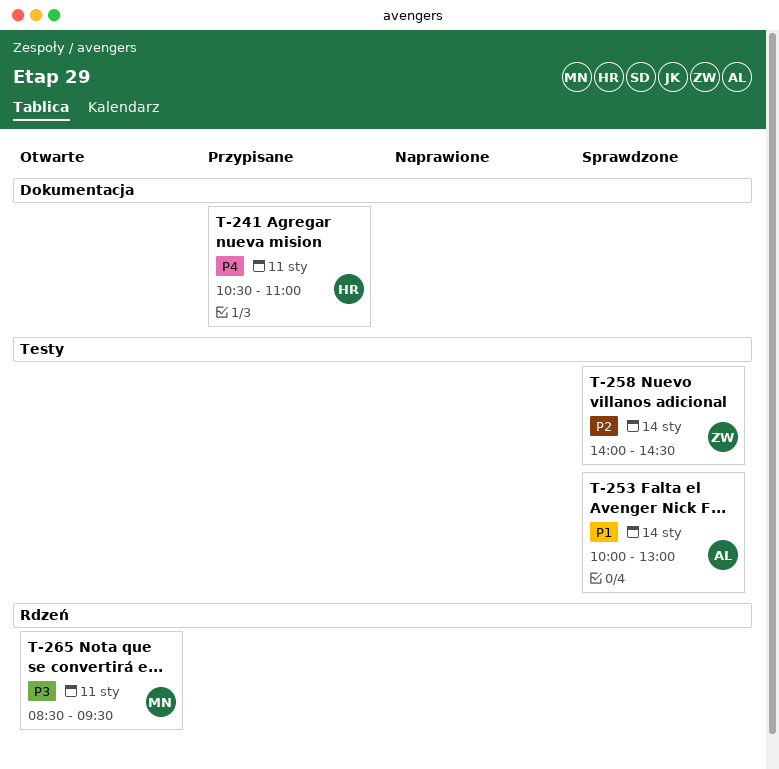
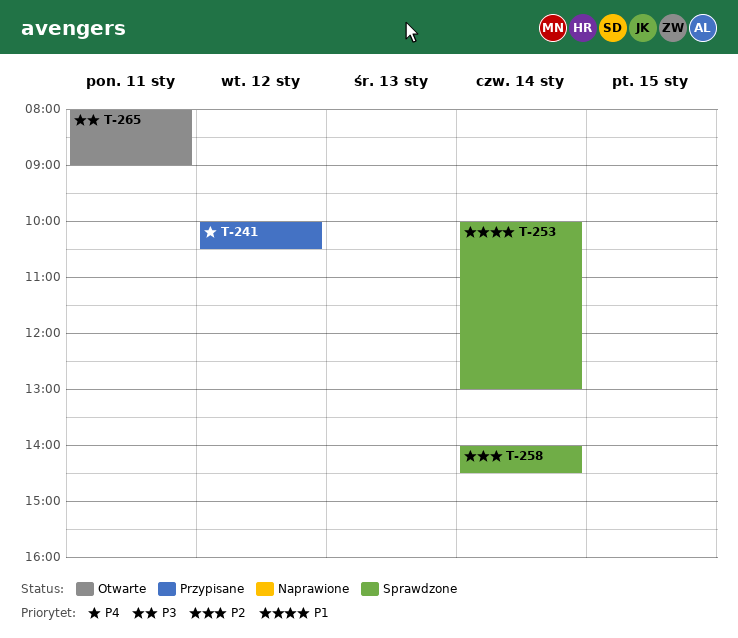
T-241, day: Jan 11 -> Jan 12
T-241, begins: 10:30 -> 10:00
T-241, ends: 11:00 -> 10:30
T-265, begins: 08:30 -> 08:00
T-265, ends: 09:30 -> 09:00

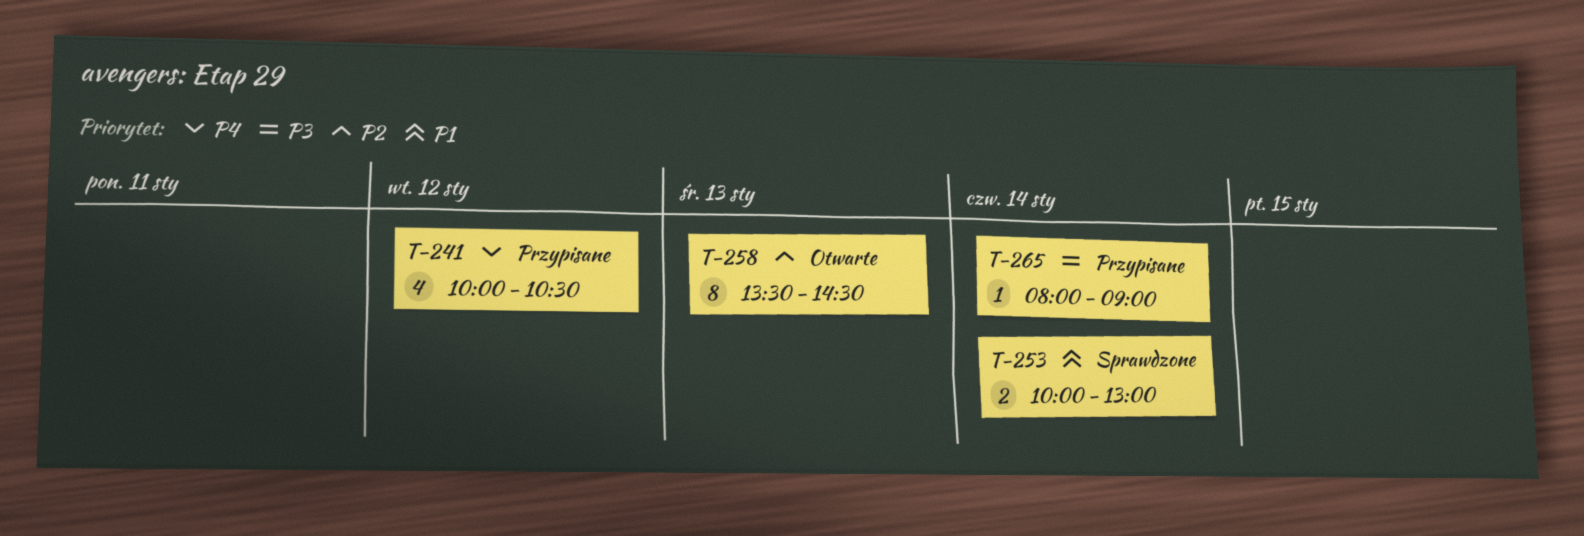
T-258, status: Sprawdzone -> Otwarte
T-258, day: Jan 14 -> Jan 13
T-258, begins: 14:00 -> 13:30
T-265, status: Otwarte -> Przypisane
T-265, day: Jan 11 -> Jan 14

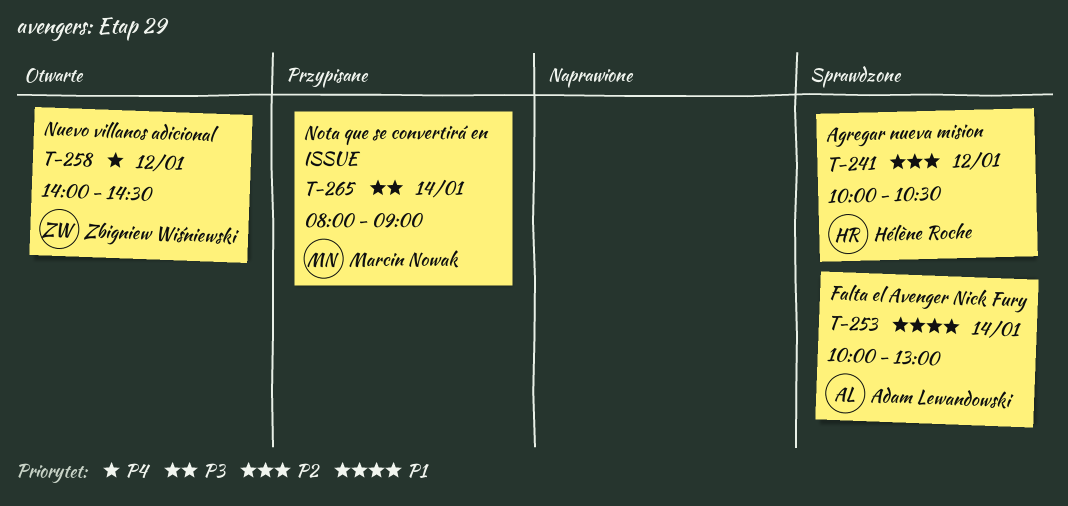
T-241, status: Przypisane -> Sprawdzone
T-241, priority: P4 -> P2
T-258, priority: P2 -> P4
T-258, day: Jan 13 -> Jan 12
T-258, begins: 13:30 -> 14:00

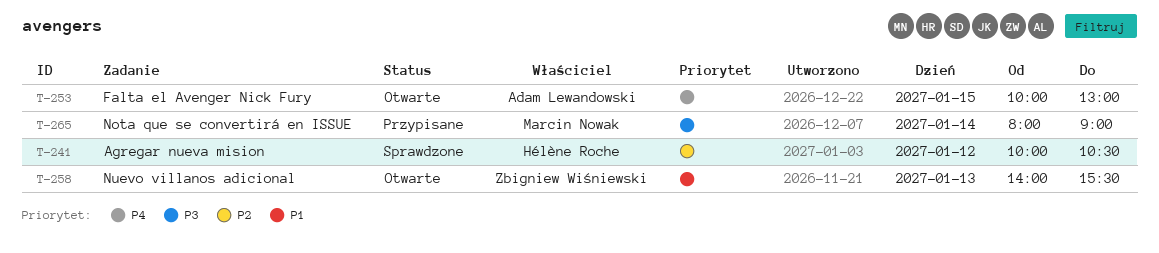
T-253, status: Sprawdzone -> Otwarte
T-253, priority: P1 -> P4
T-253, day: Jan 14 -> Jan 15
T-258, priority: P4 -> P1
T-258, day: Jan 12 -> Jan 13
T-258, ends: 14:30 -> 15:30

